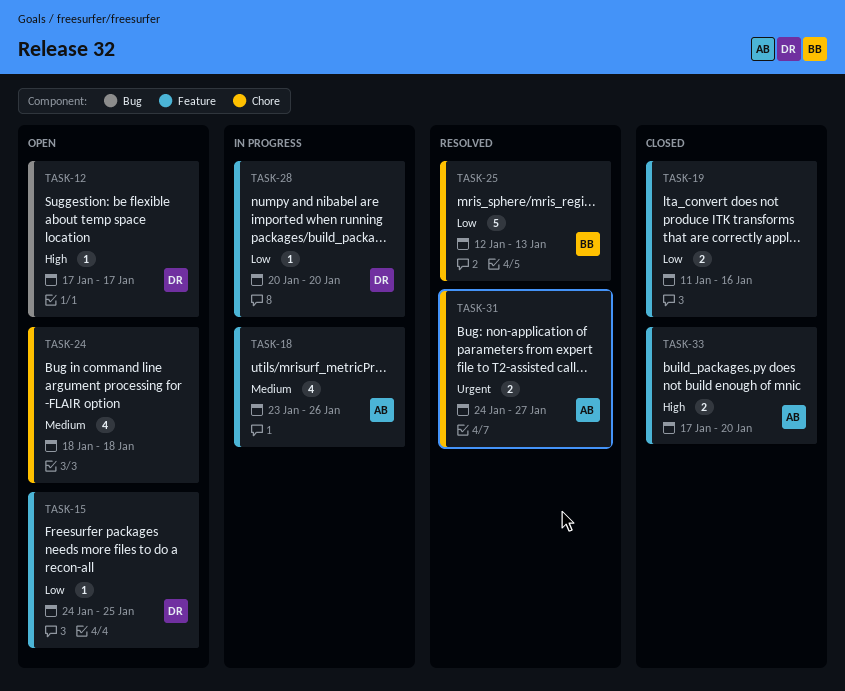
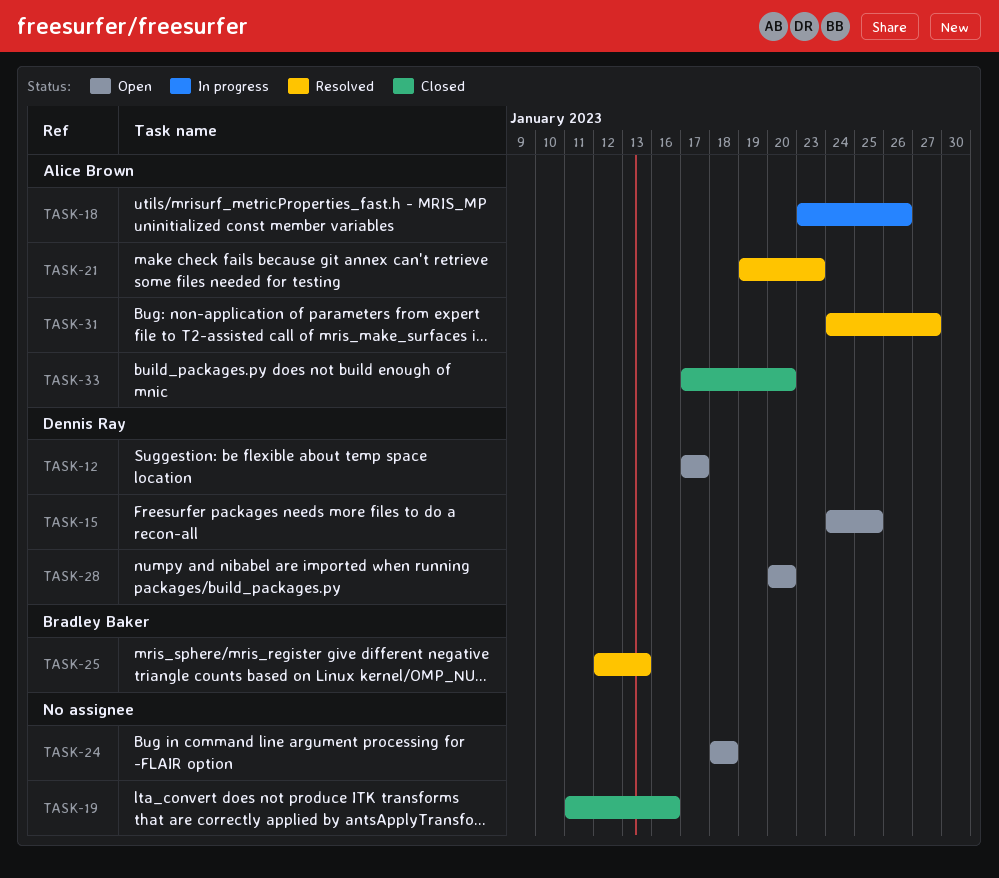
TASK-21: none -> present
TASK-28, status: In progress -> Open

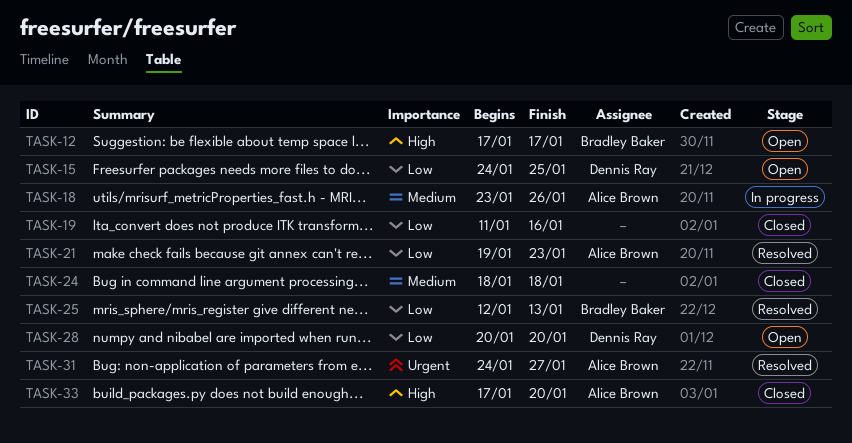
TASK-12, owner: Dennis Ray -> Bradley Baker
TASK-24, status: Open -> Closed

